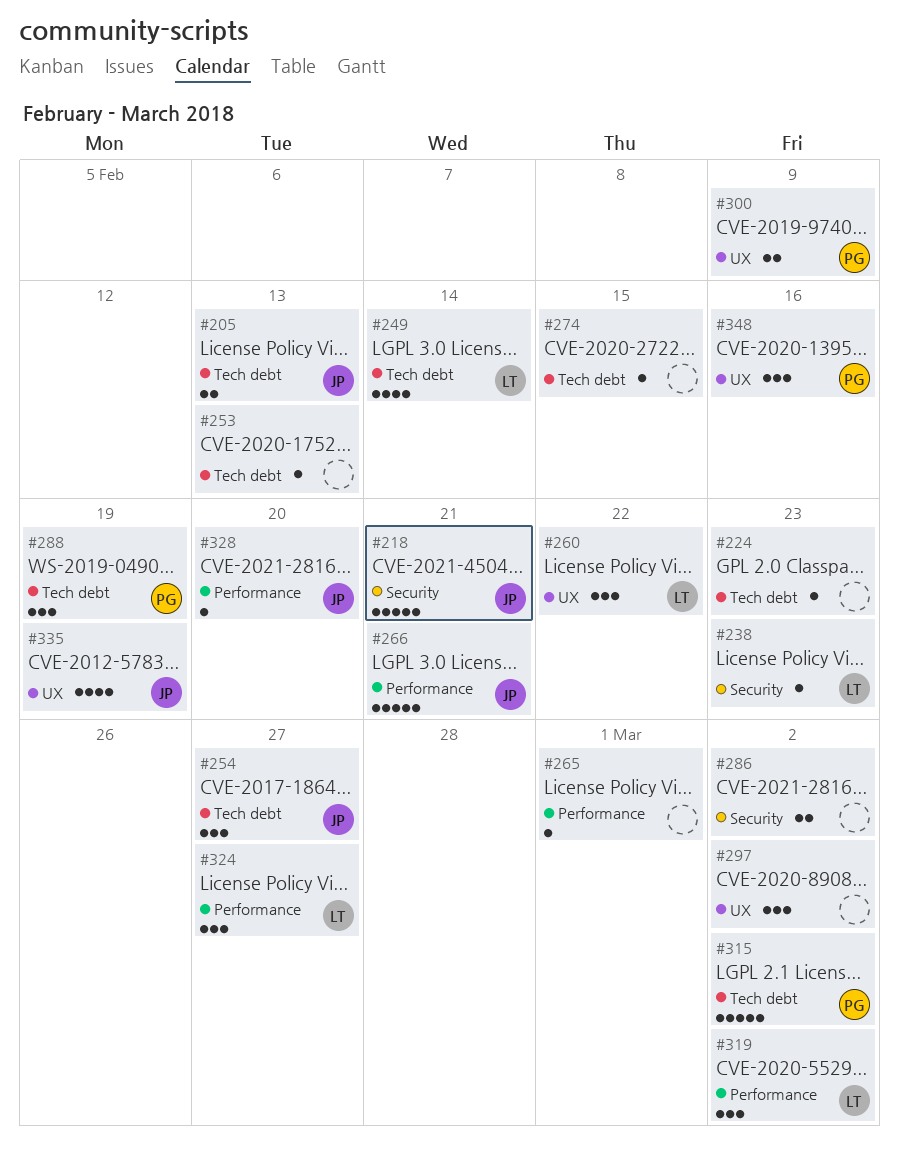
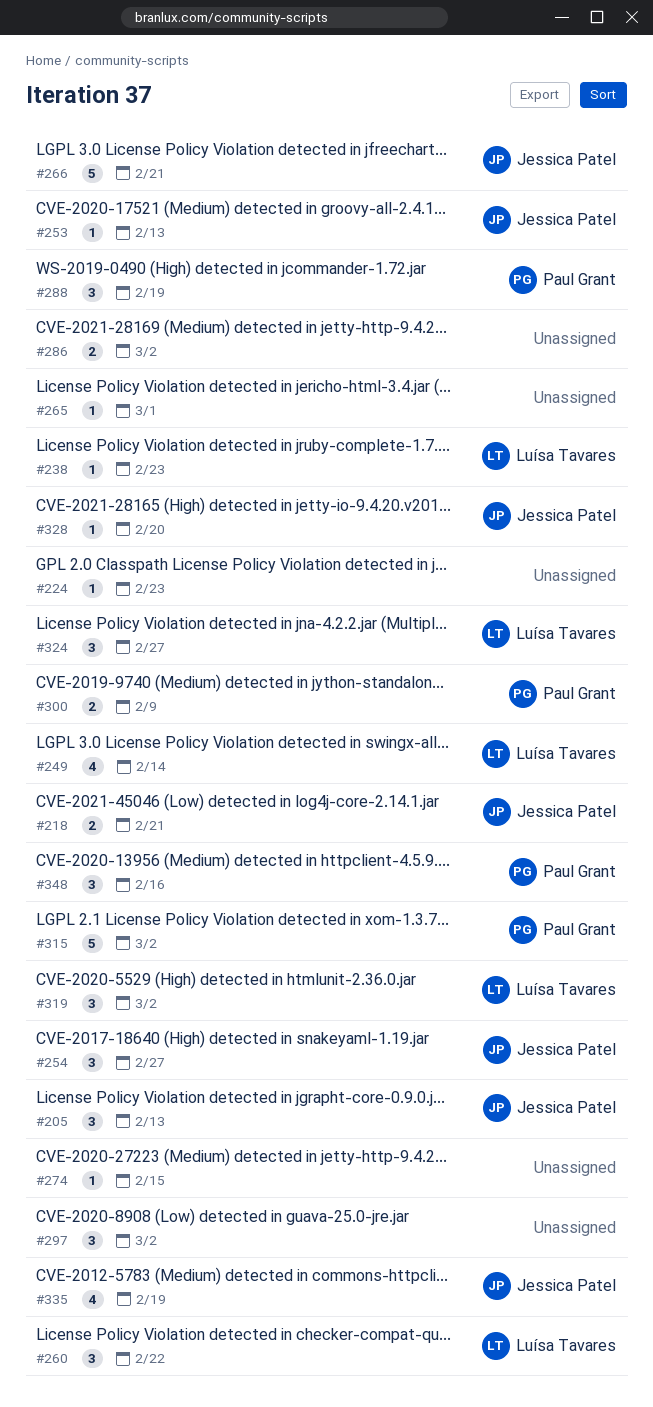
#205, estimate: 2 -> 3
#218, estimate: 5 -> 2
#253, owner: none -> Jessica Patel

